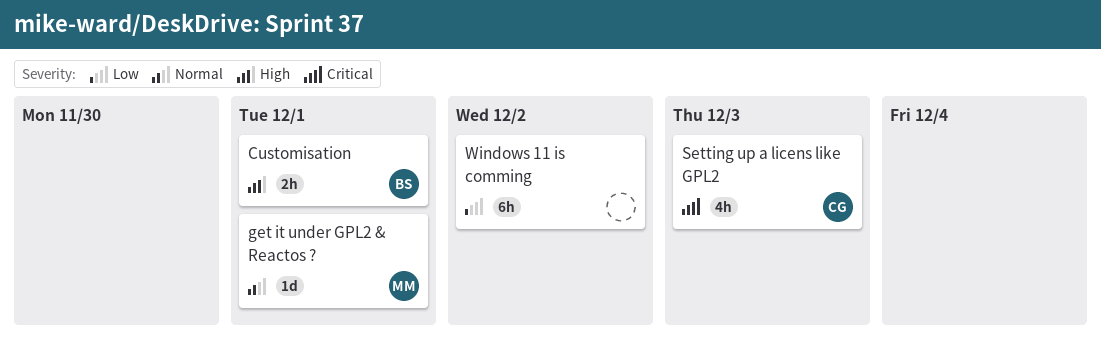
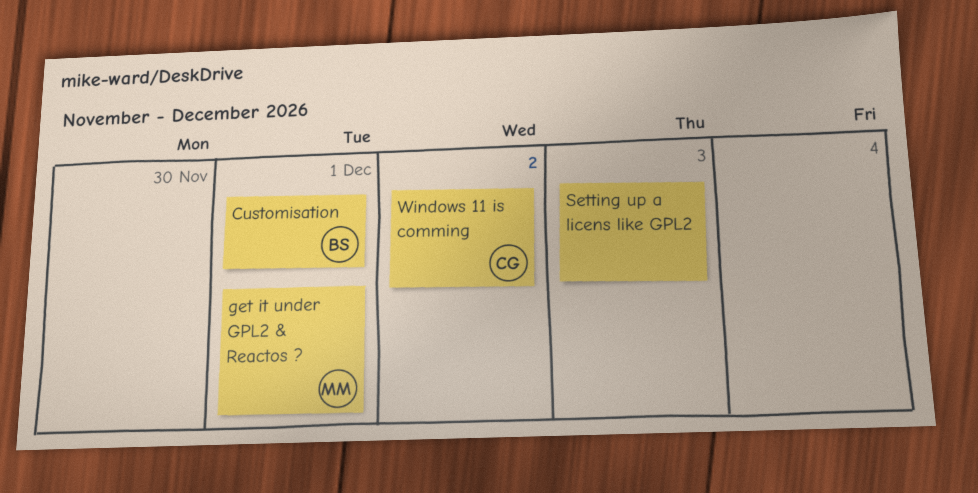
Setting up a licens like GPL2, owner: CG -> none
Windows 11 is comming, owner: none -> CG

